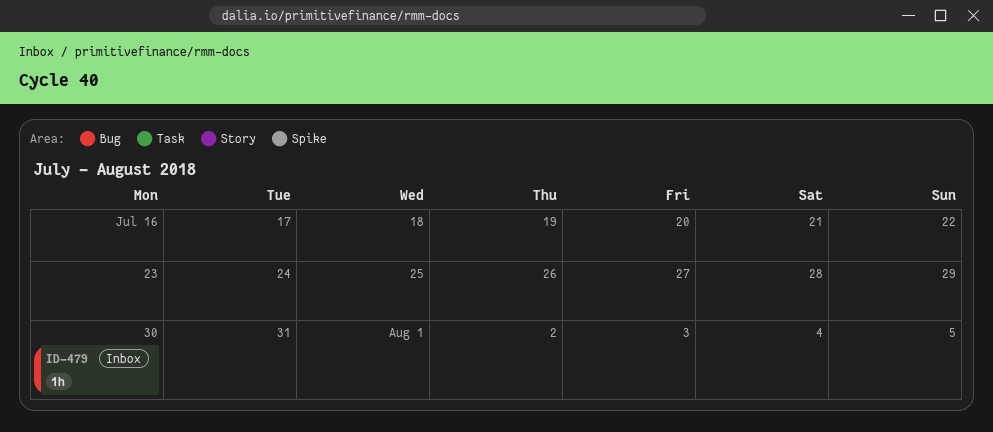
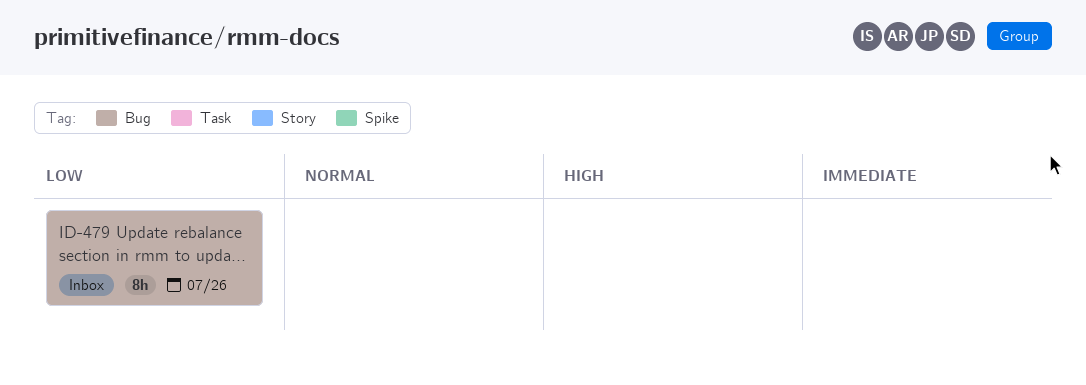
ID-479, estimate: 1h -> 8h
ID-479, due: Jul 30 -> Jul 26

